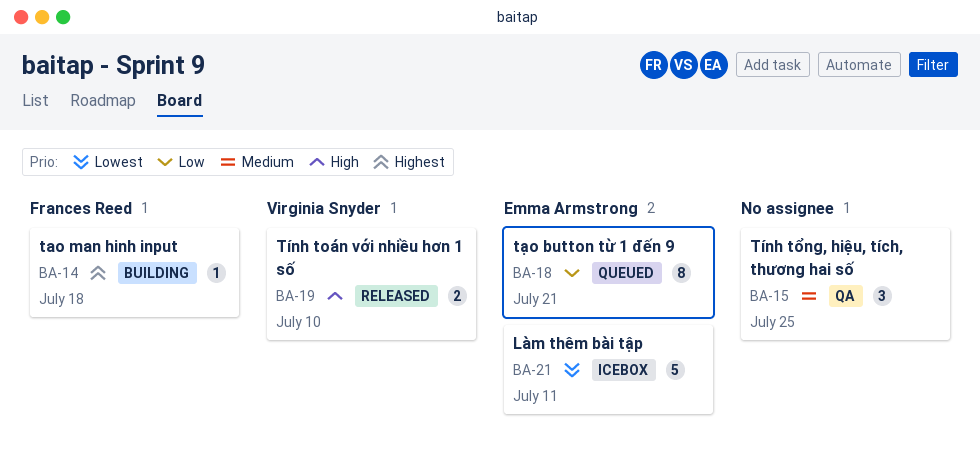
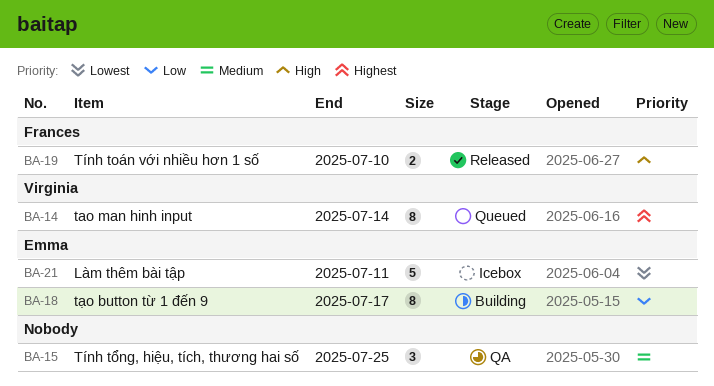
BA-14, status: Building -> Queued
BA-14, owner: Frances Reed -> Virginia Snyder
BA-14, estimate: 1 -> 8
BA-14, due: Jul 18 -> Jul 14
BA-18, status: Queued -> Building
BA-18, due: Jul 21 -> Jul 17
BA-19, owner: Virginia Snyder -> Frances Reed

